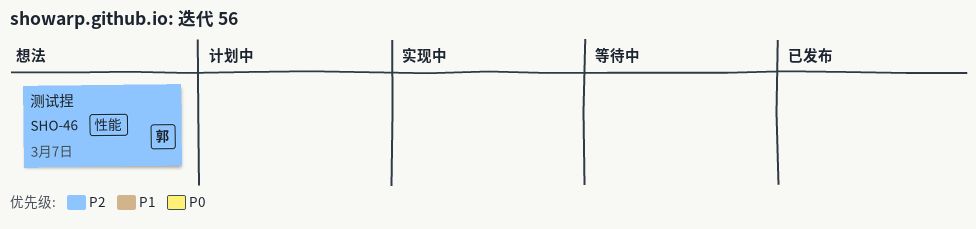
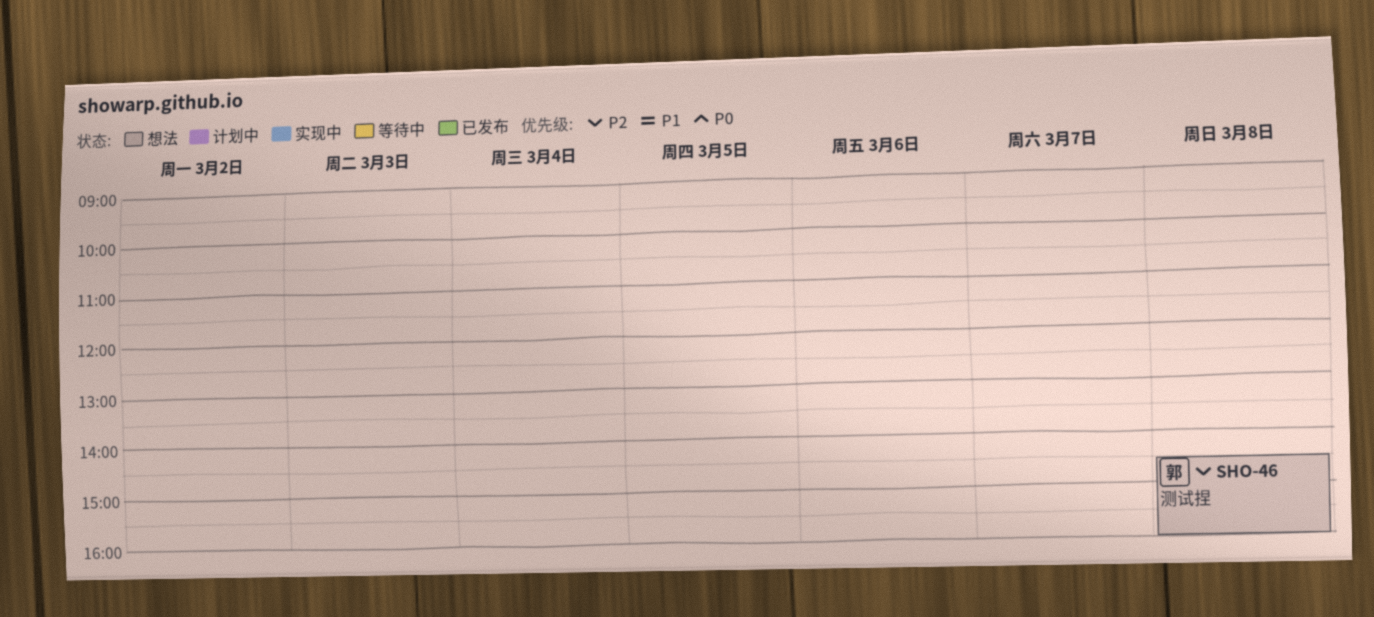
SHO-46, day: Mar 7 -> Mar 8

